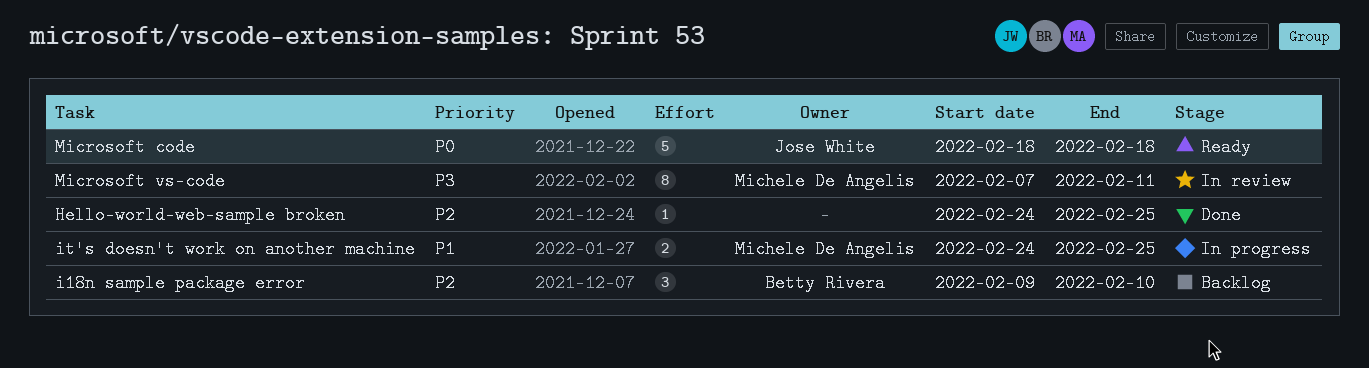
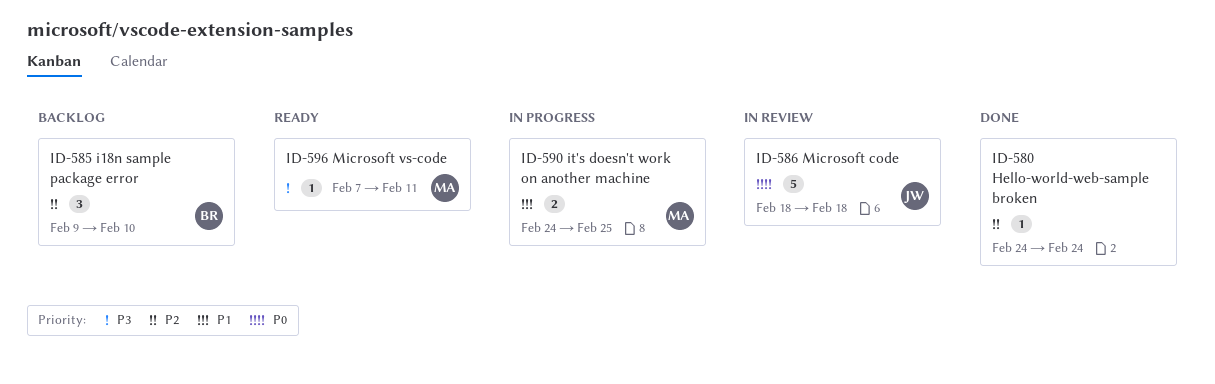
Hello-world-web-sample broken, due: Feb 25 -> Feb 24
Microsoft code, status: Ready -> In review
Microsoft vs-code, status: In review -> Ready
Microsoft vs-code, estimate: 8 -> 1

